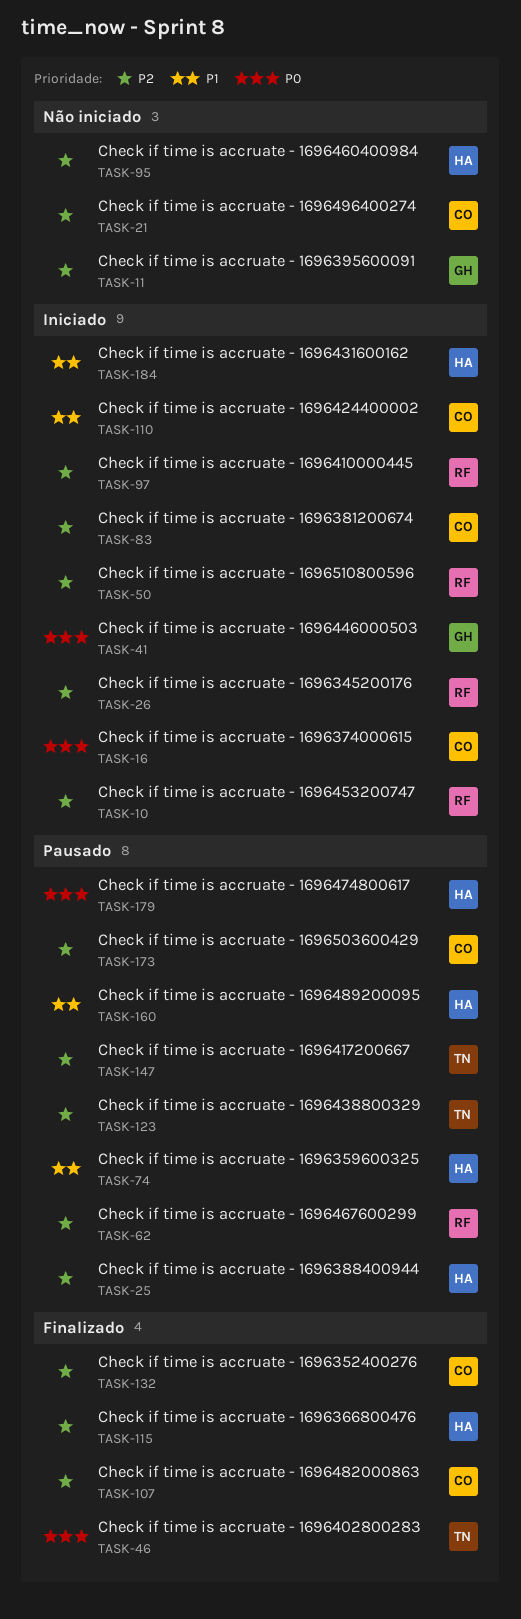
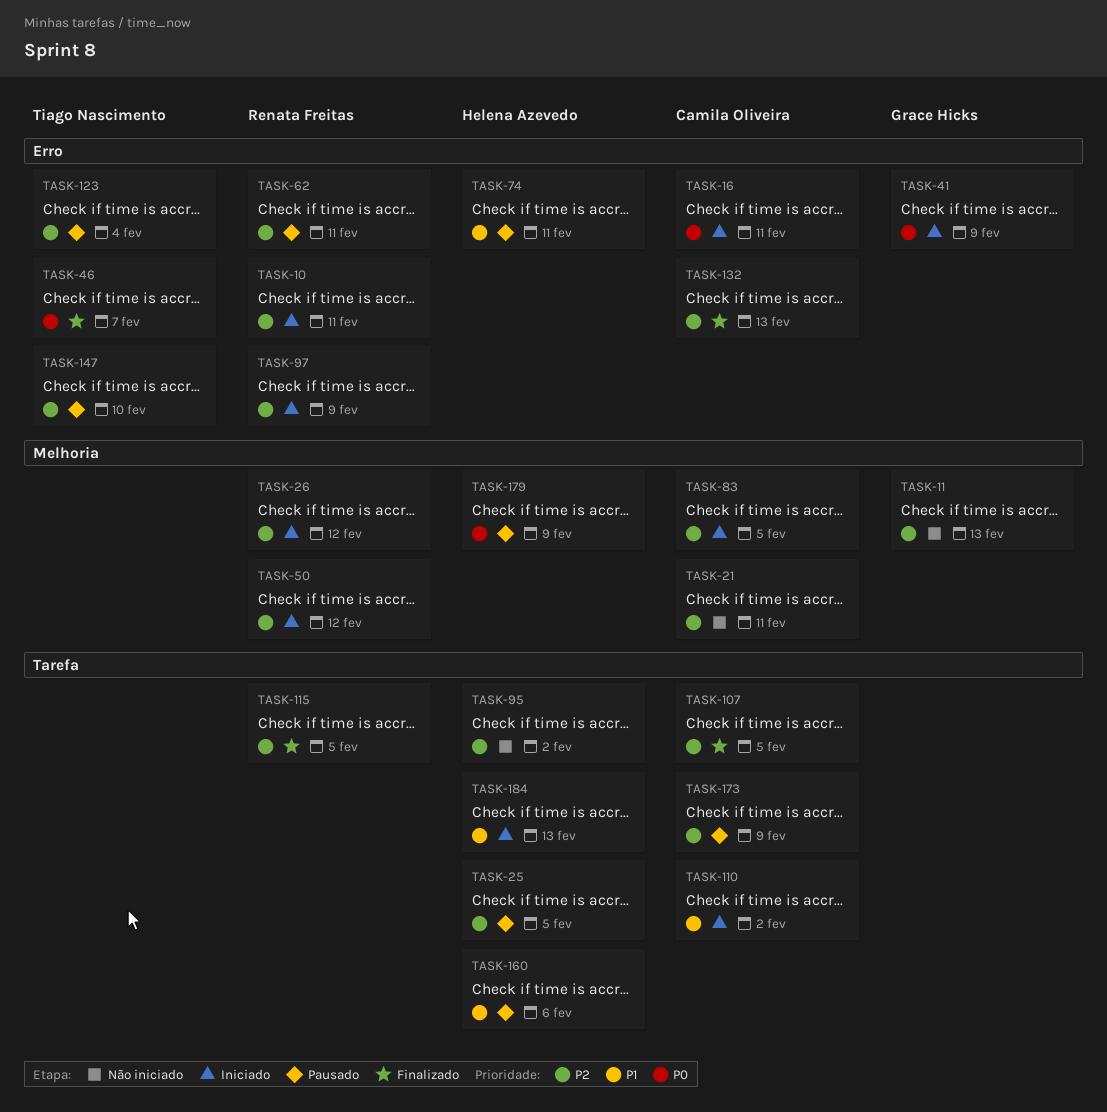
TASK-115, owner: Helena Azevedo -> Renata Freitas

